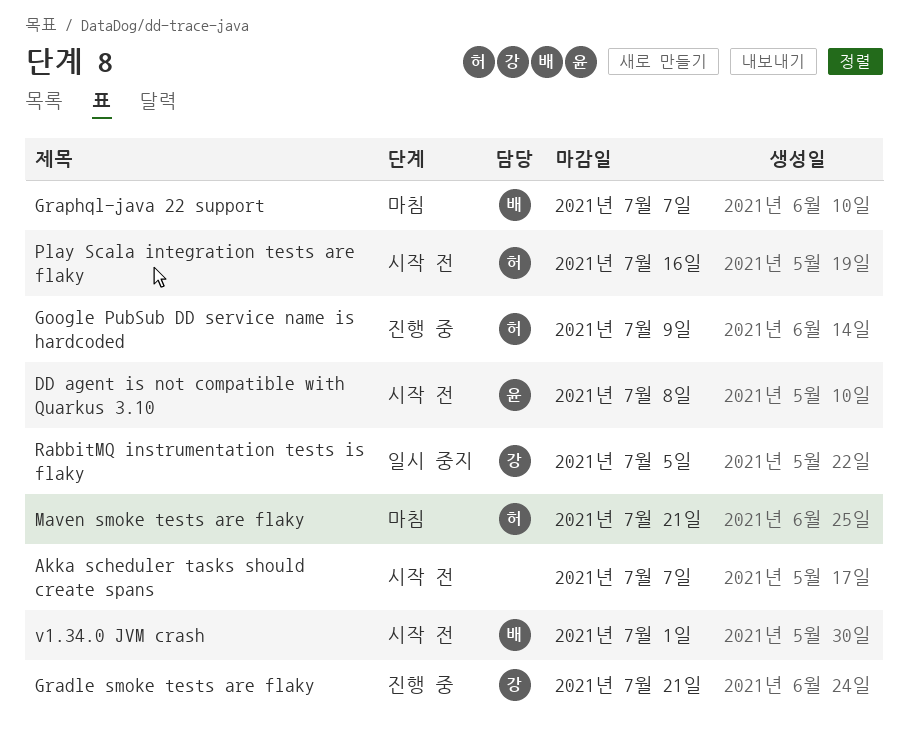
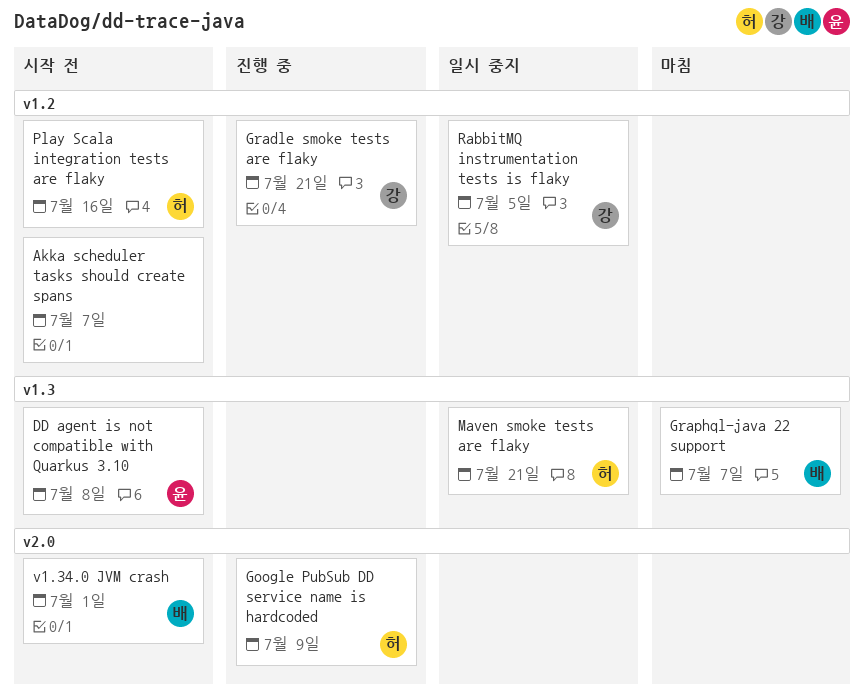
Maven smoke tests are flaky, status: 마침 -> 일시 중지

